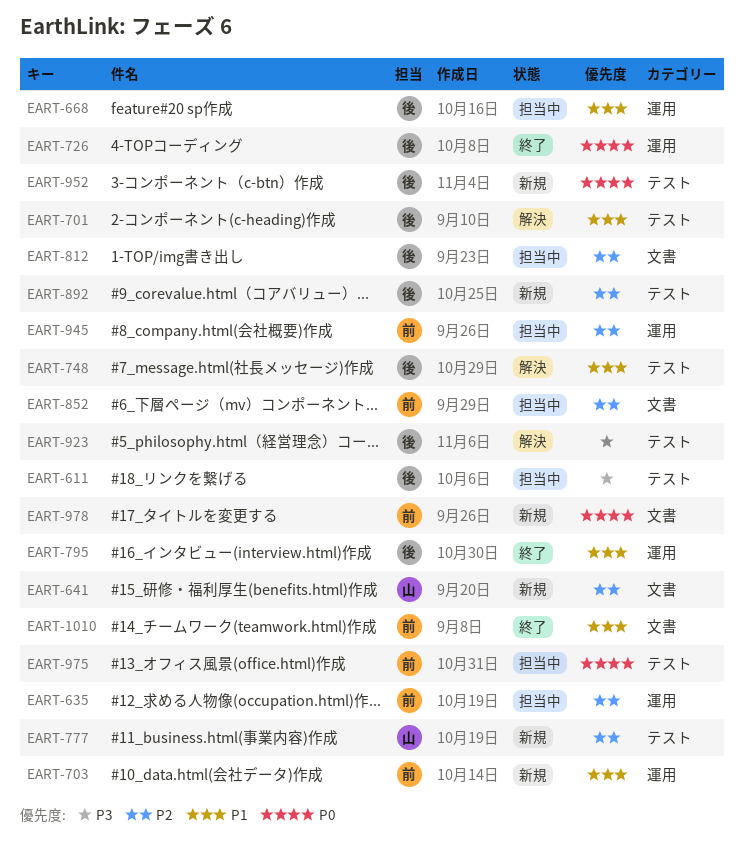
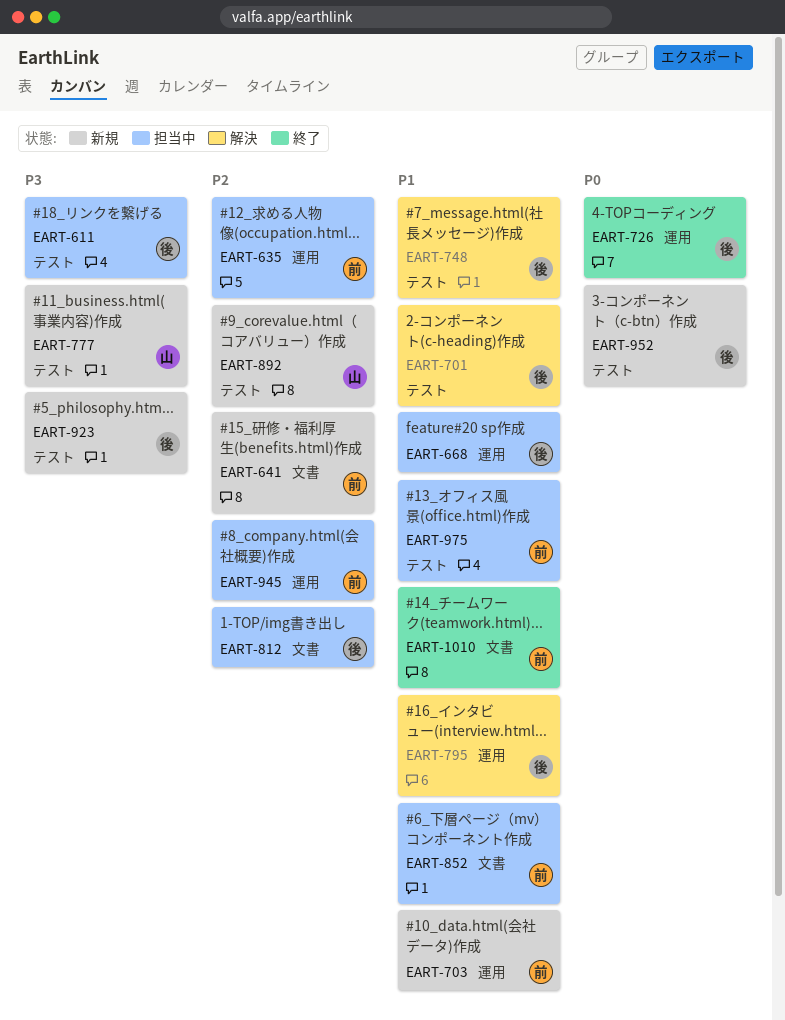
EART-641, owner: 山 -> 前
EART-777, priority: P2 -> P3
EART-795, status: 終了 -> 解決
EART-852, priority: P2 -> P1
EART-892, owner: 後 -> 山
EART-923, status: 解決 -> 新規
EART-975, priority: P0 -> P1
EART-978: present -> none

